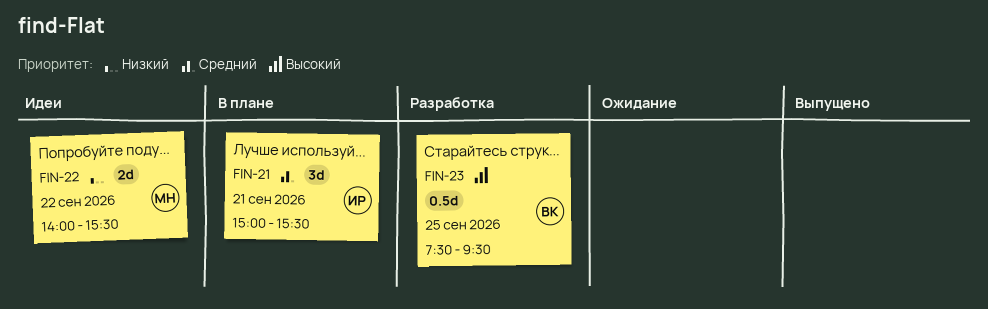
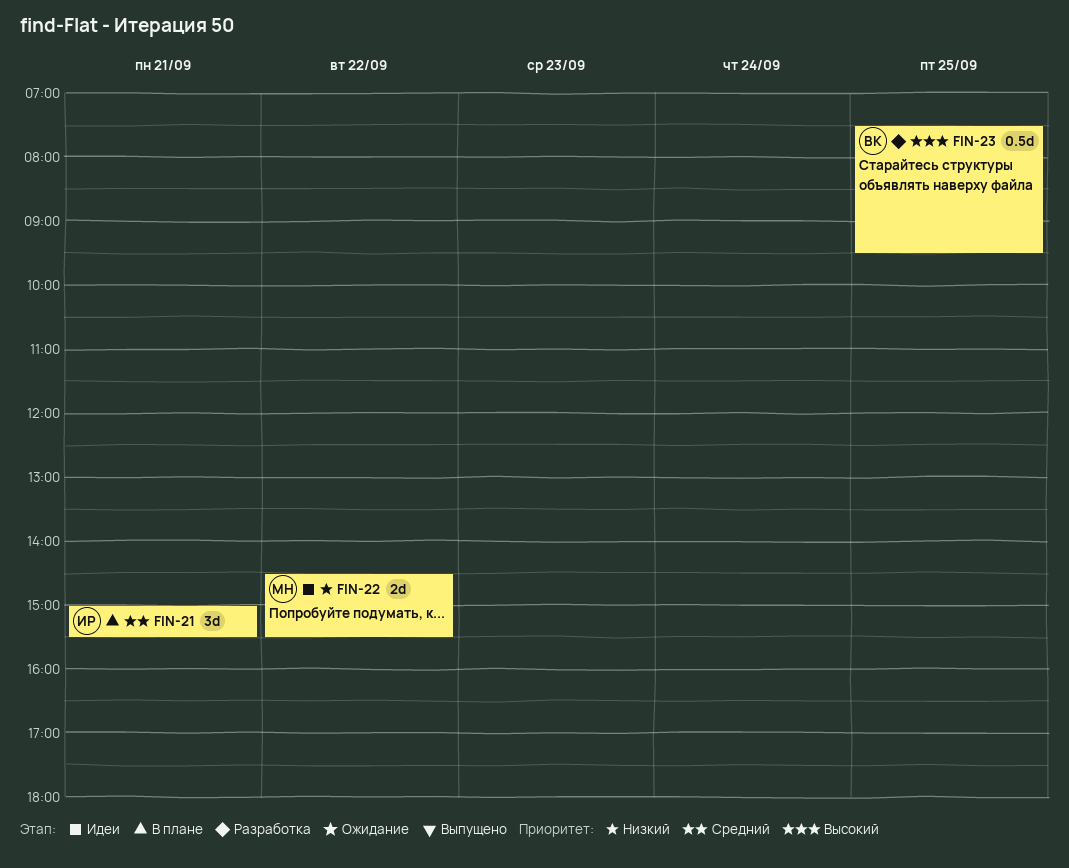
FIN-22, begins: 14:00 -> 14:30

